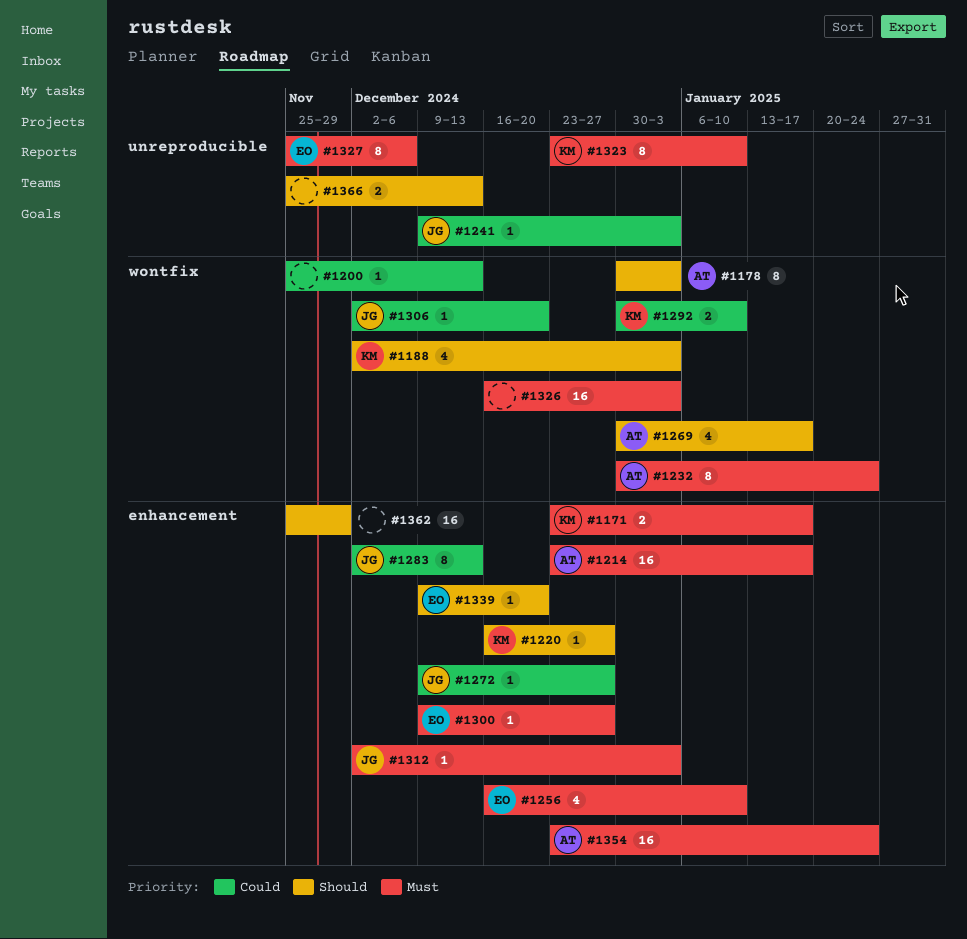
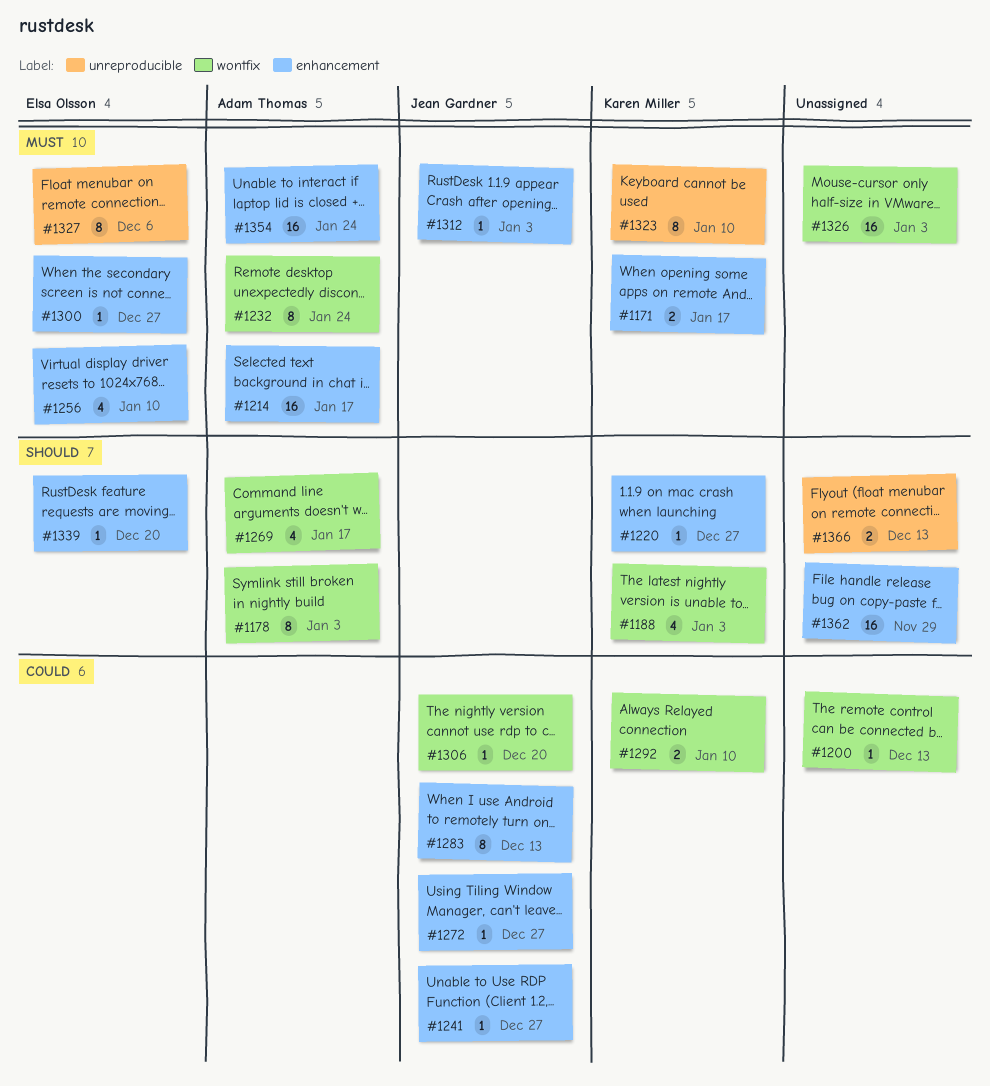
#1241, label: unreproducible -> enhancement
#1241, due: Jan 3 -> Dec 27

